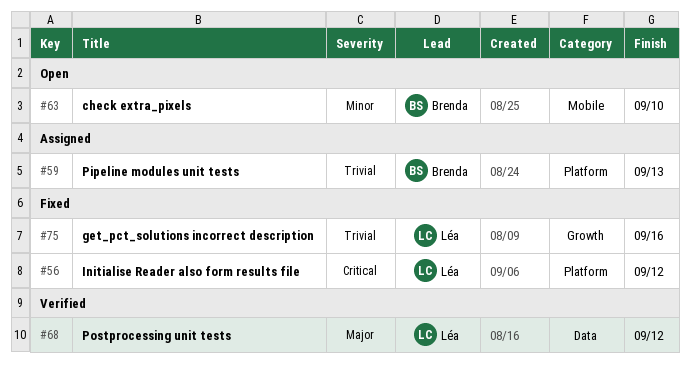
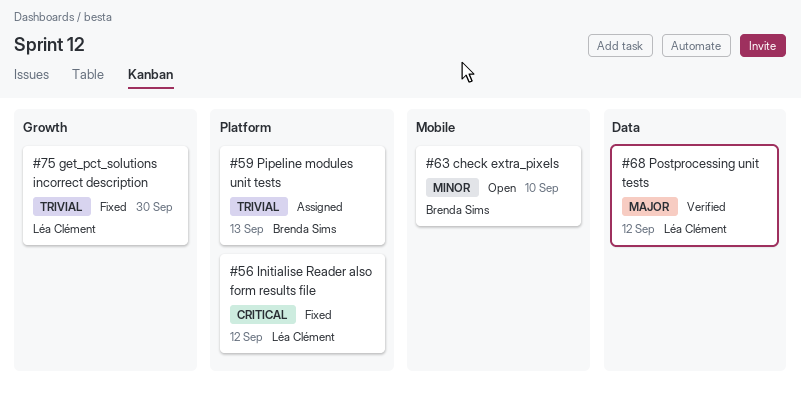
#75, due: Sep 16 -> Sep 30

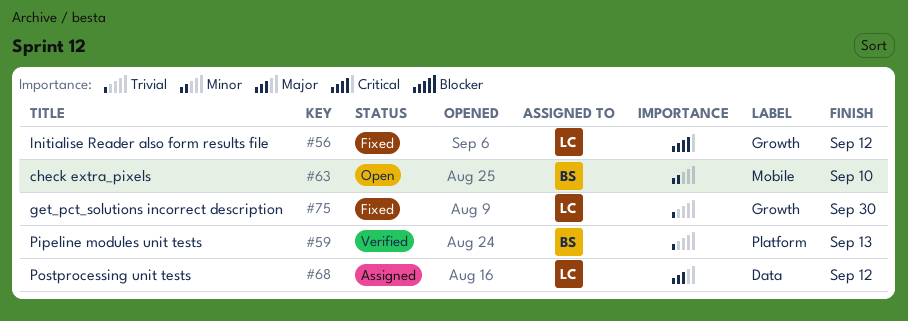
#56, label: Platform -> Growth
#59, status: Assigned -> Verified
#68, status: Verified -> Assigned

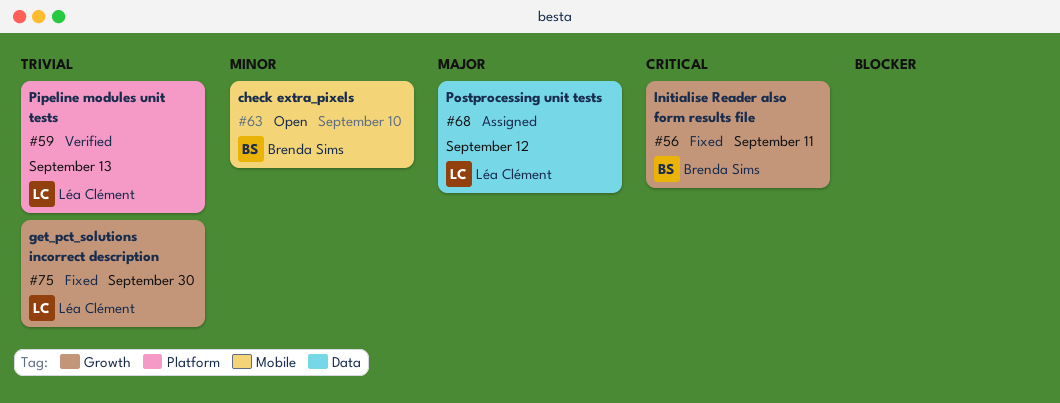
#56, owner: Léa Clément -> Brenda Sims
#56, due: Sep 12 -> Sep 11
#59, owner: Brenda Sims -> Léa Clément

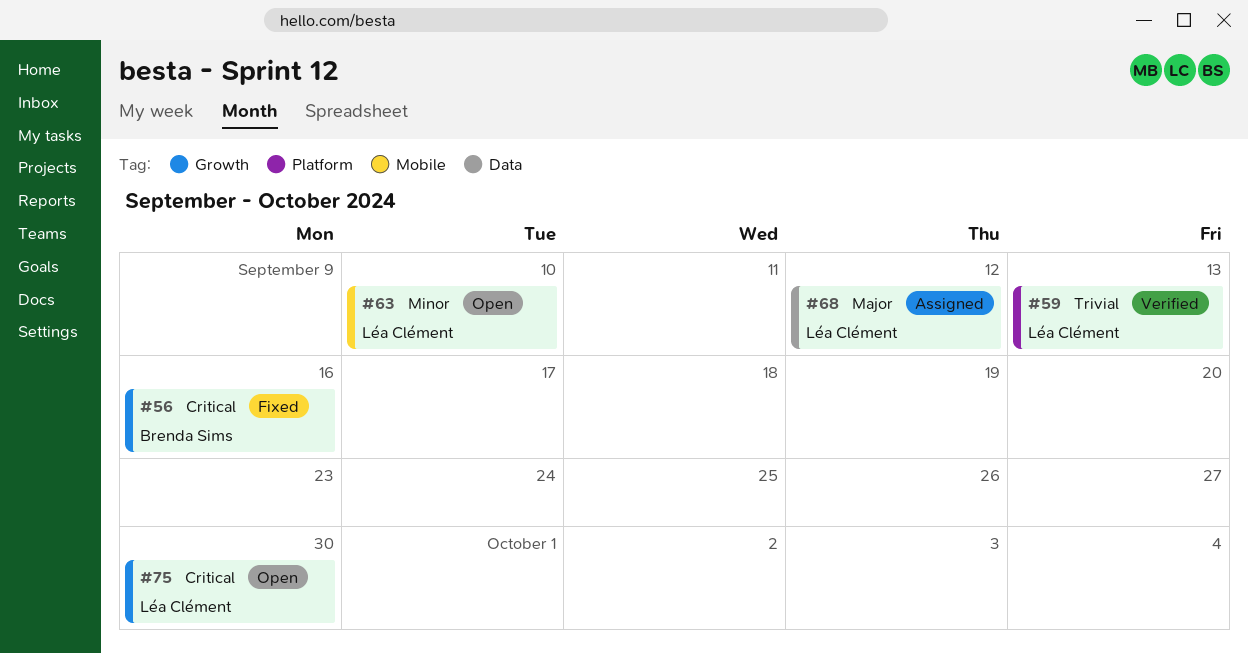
#56, due: Sep 11 -> Sep 16
#63, owner: Brenda Sims -> Léa Clément
#75, status: Fixed -> Open
#75, priority: Trivial -> Critical

